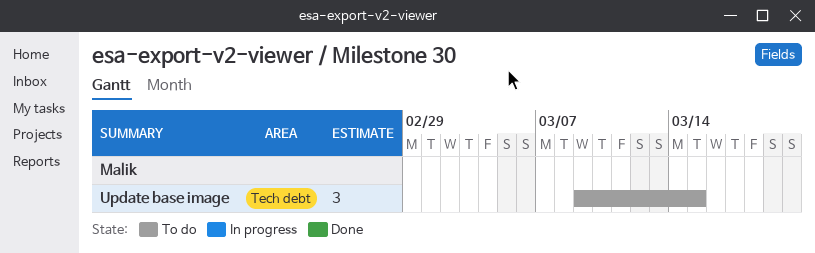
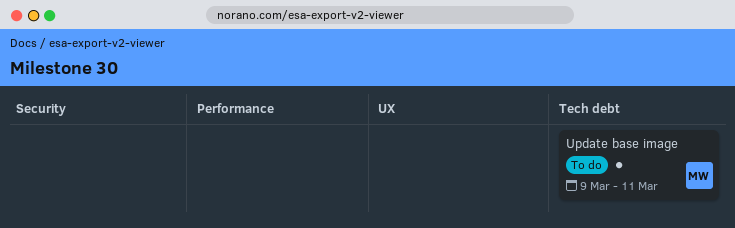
Update base image, estimate: 3 -> 1
Update base image, due: Mar 15 -> Mar 11

